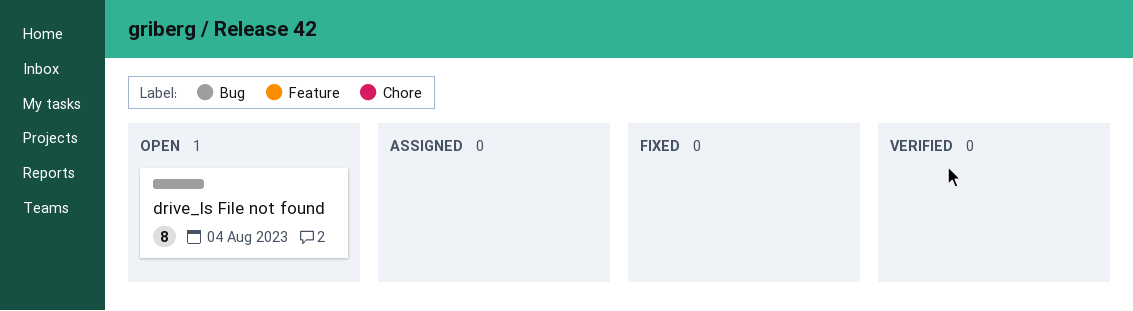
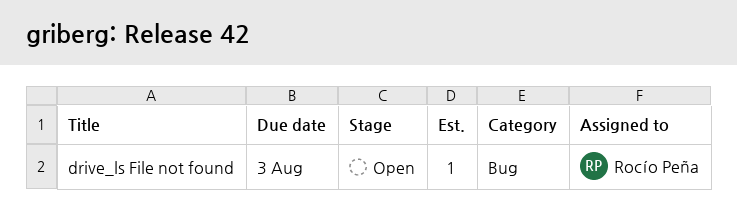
drive_ls File not found, estimate: 8 -> 1
drive_ls File not found, due: Aug 4 -> Aug 3

